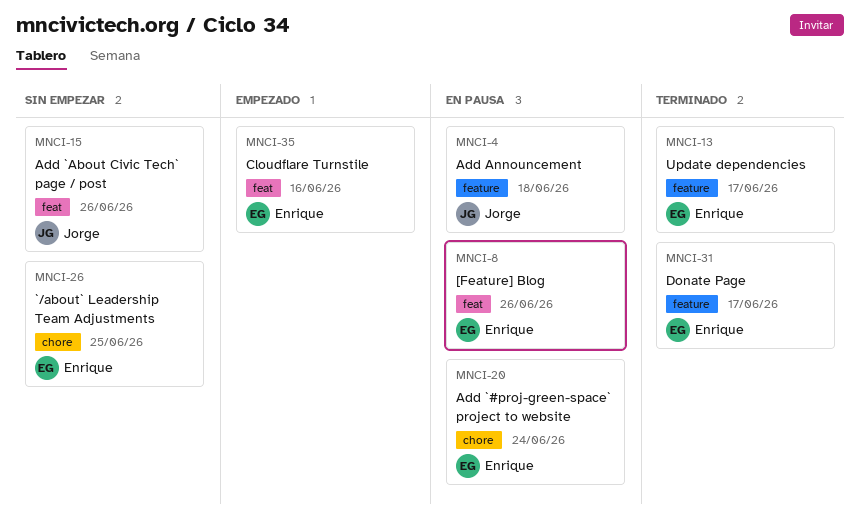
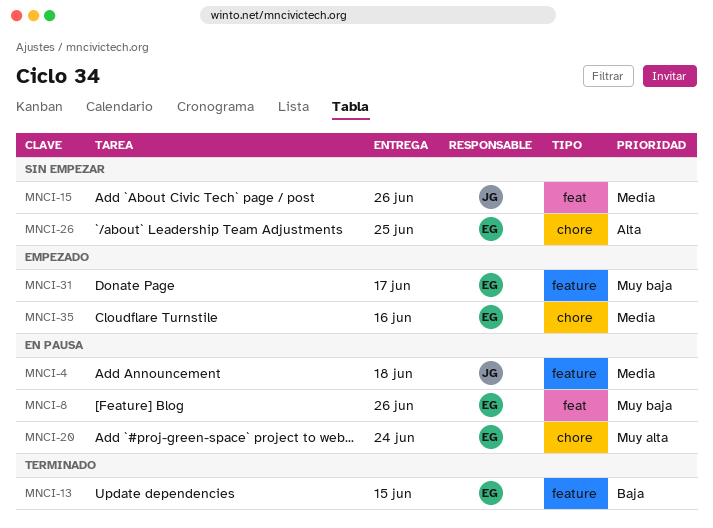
MNCI-13, due: Jun 17 -> Jun 15
MNCI-31, status: Terminado -> Empezado
MNCI-35, label: feat -> chore

